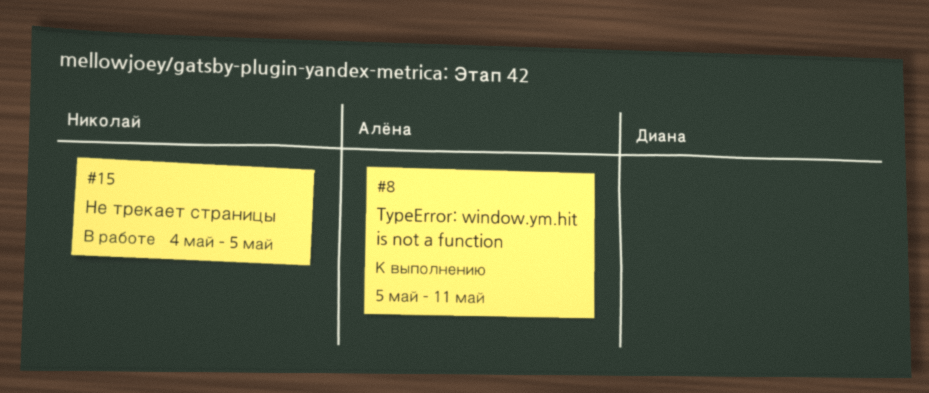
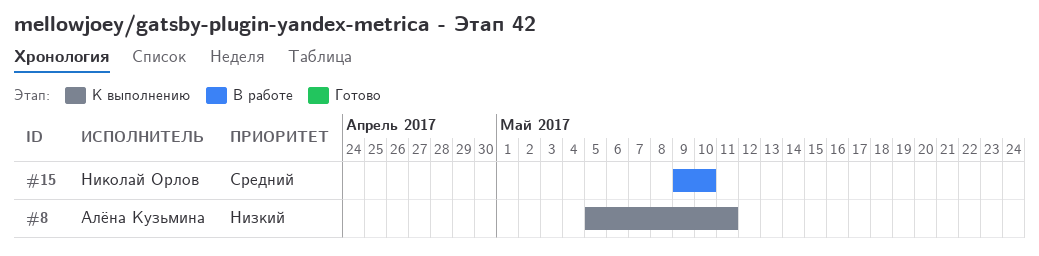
#15, start: May 4 -> May 9
#15, due: May 5 -> May 10

